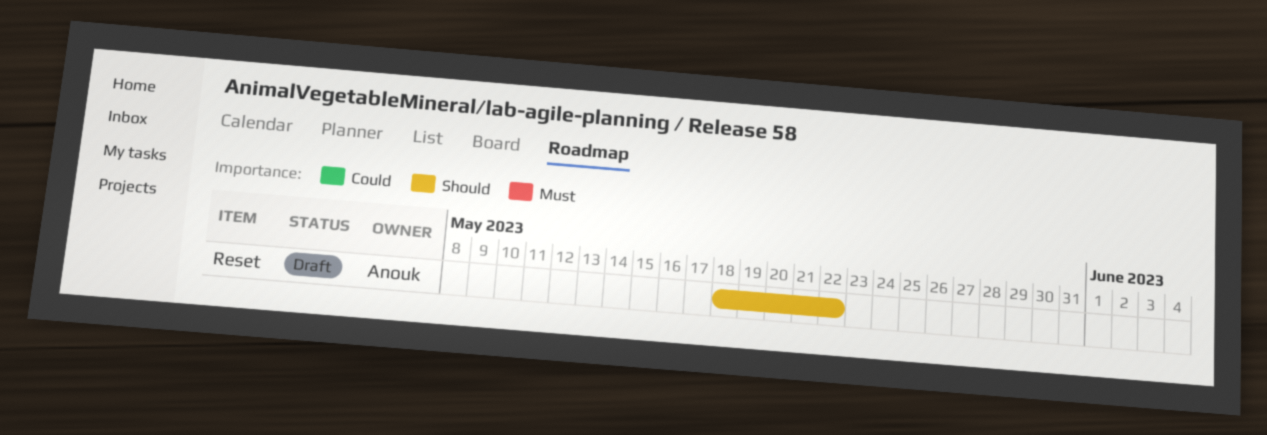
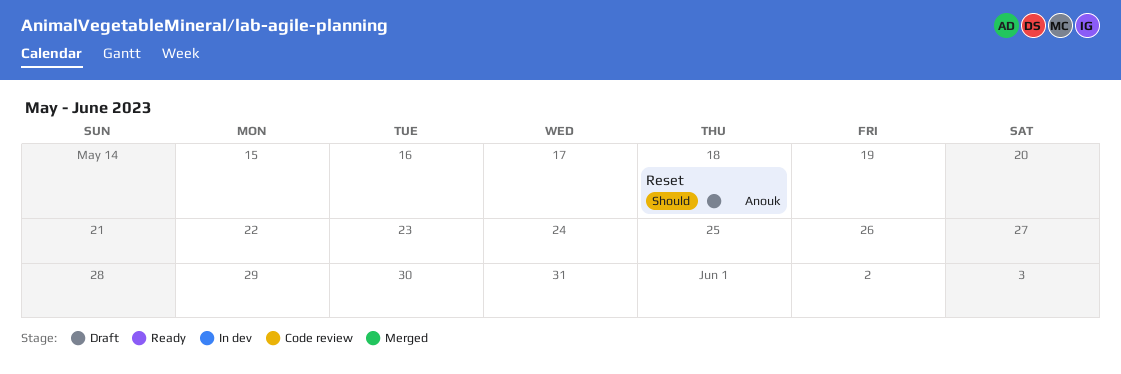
Reset, due: May 22 -> May 18

